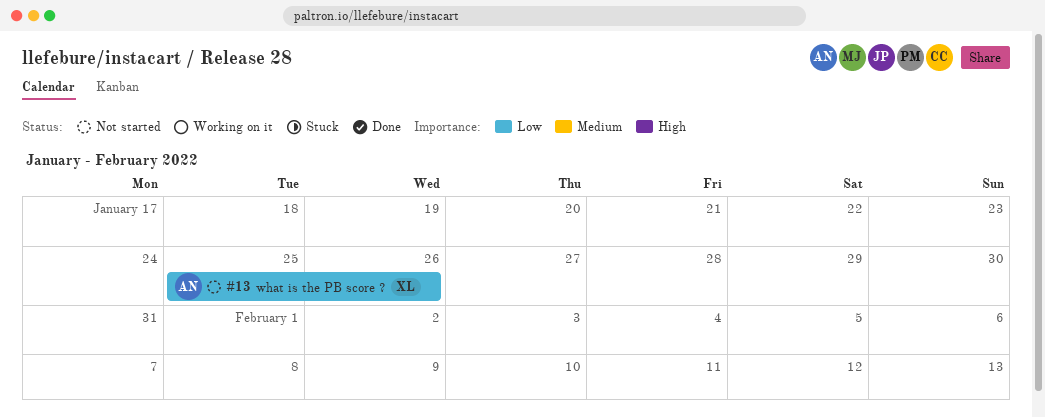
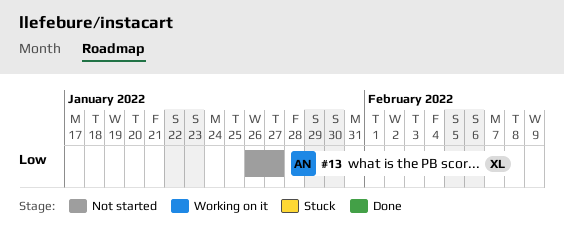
#13, start: Jan 25 -> Jan 26
#13, due: Jan 26 -> Jan 27

